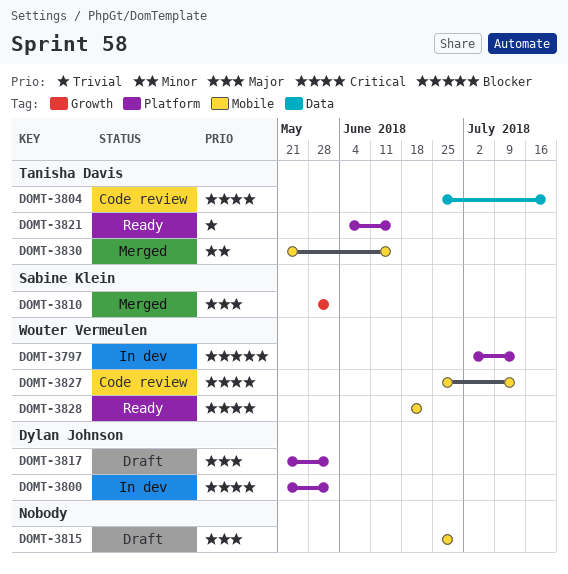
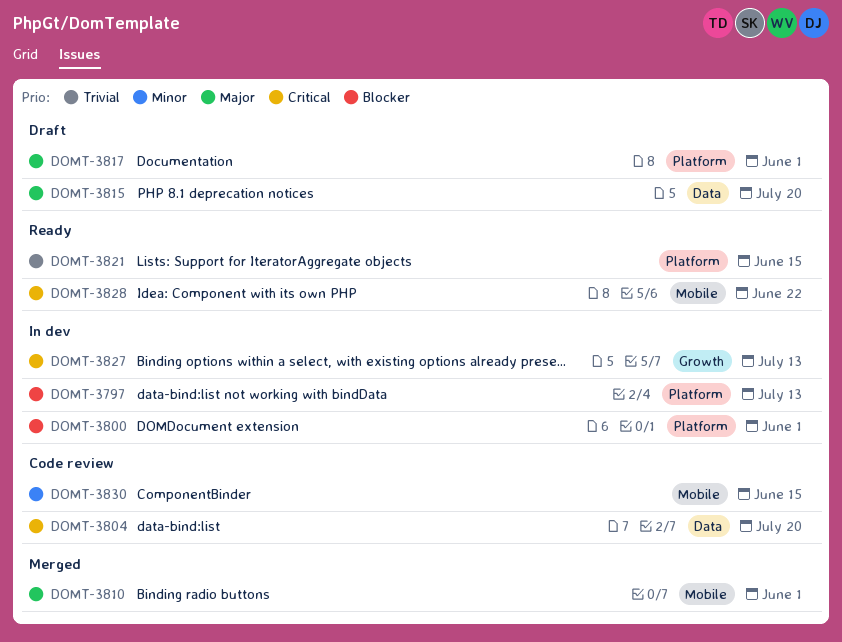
DOMT-3800, priority: Critical -> Blocker
DOMT-3810, label: Growth -> Mobile
DOMT-3815, label: Mobile -> Data
DOMT-3815, due: Jun 29 -> Jul 20
DOMT-3827, status: Code review -> In dev
DOMT-3827, label: Mobile -> Growth
DOMT-3830, status: Merged -> Code review

